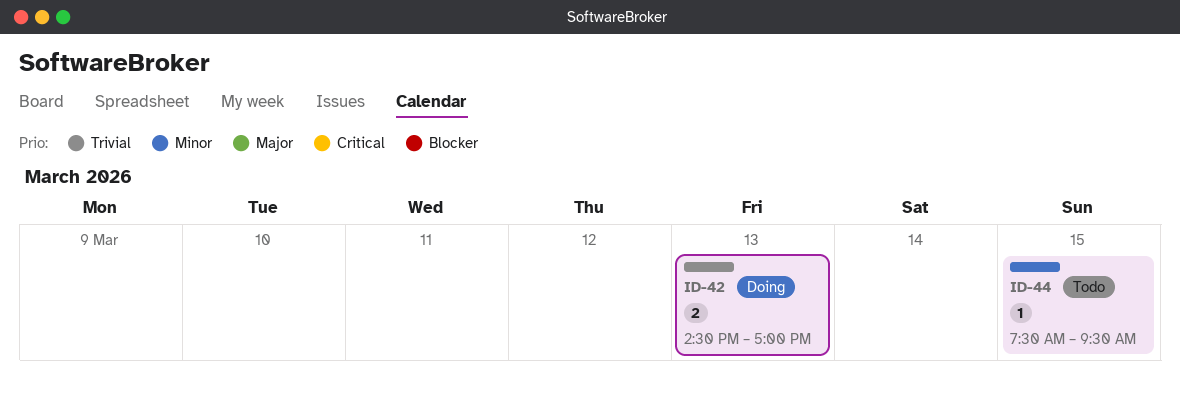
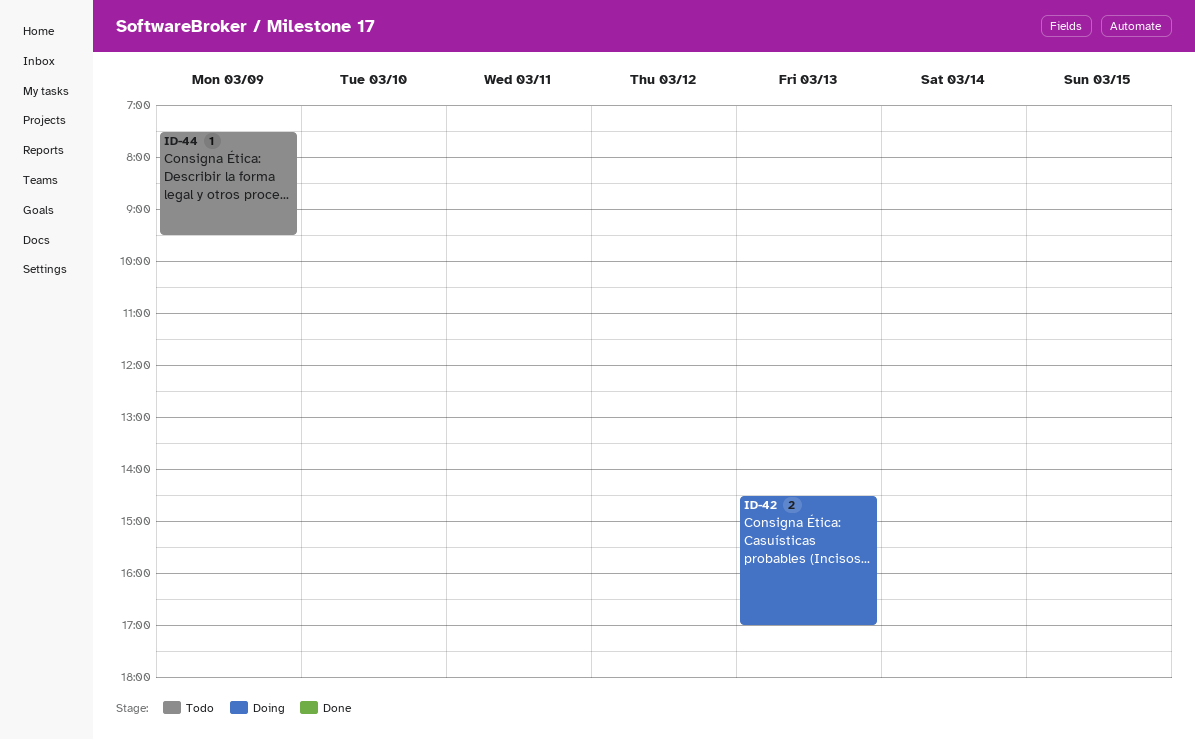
ID-44, day: Mar 15 -> Mar 9

